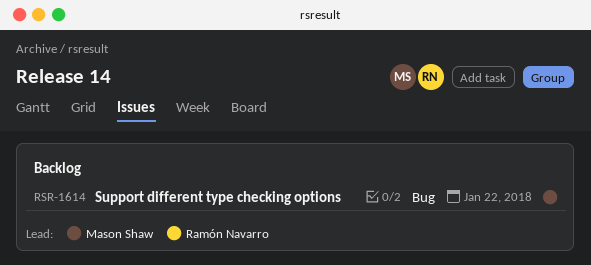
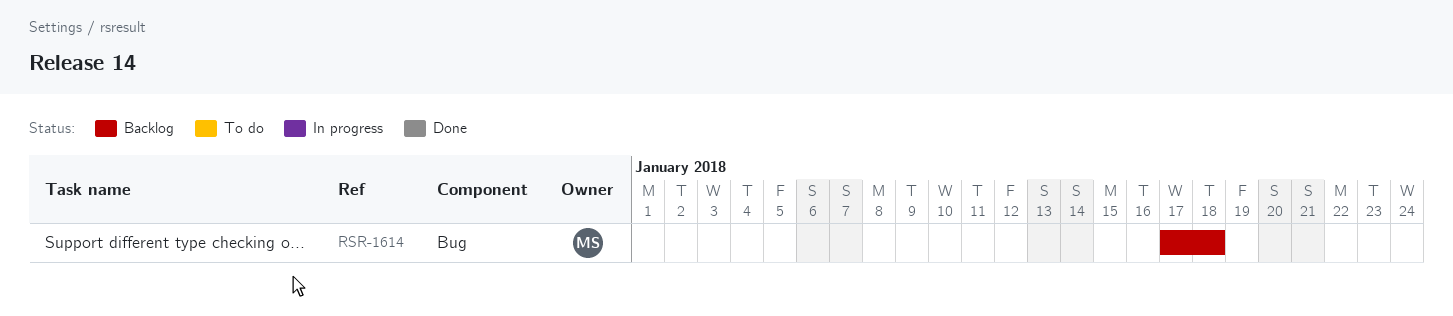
RSR-1614, due: Jan 22 -> Jan 18

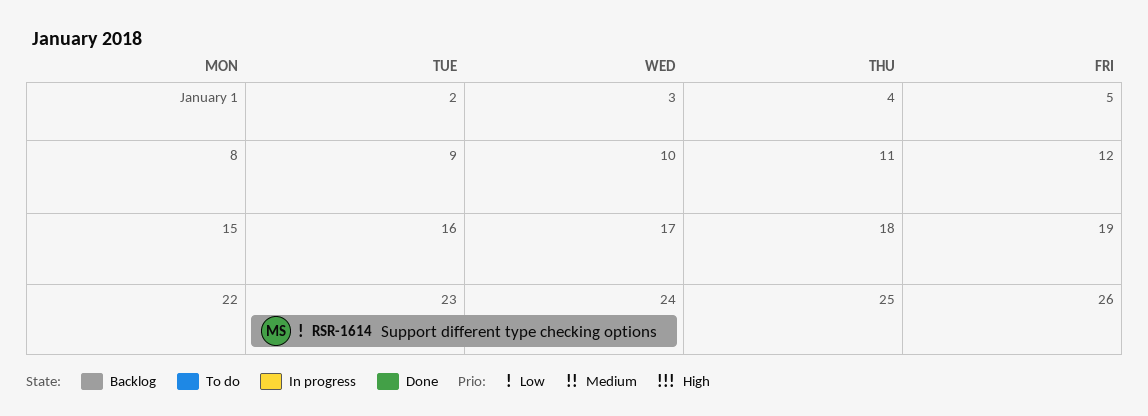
RSR-1614, start: Jan 17 -> Jan 23
RSR-1614, due: Jan 18 -> Jan 24

